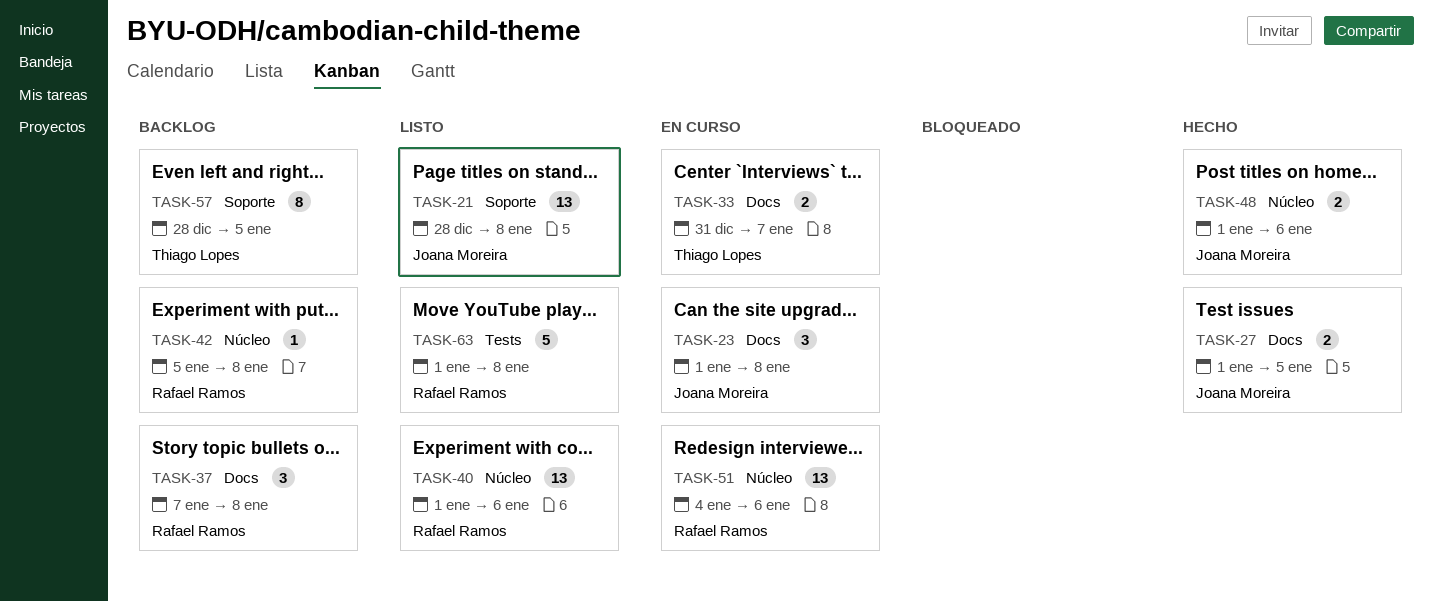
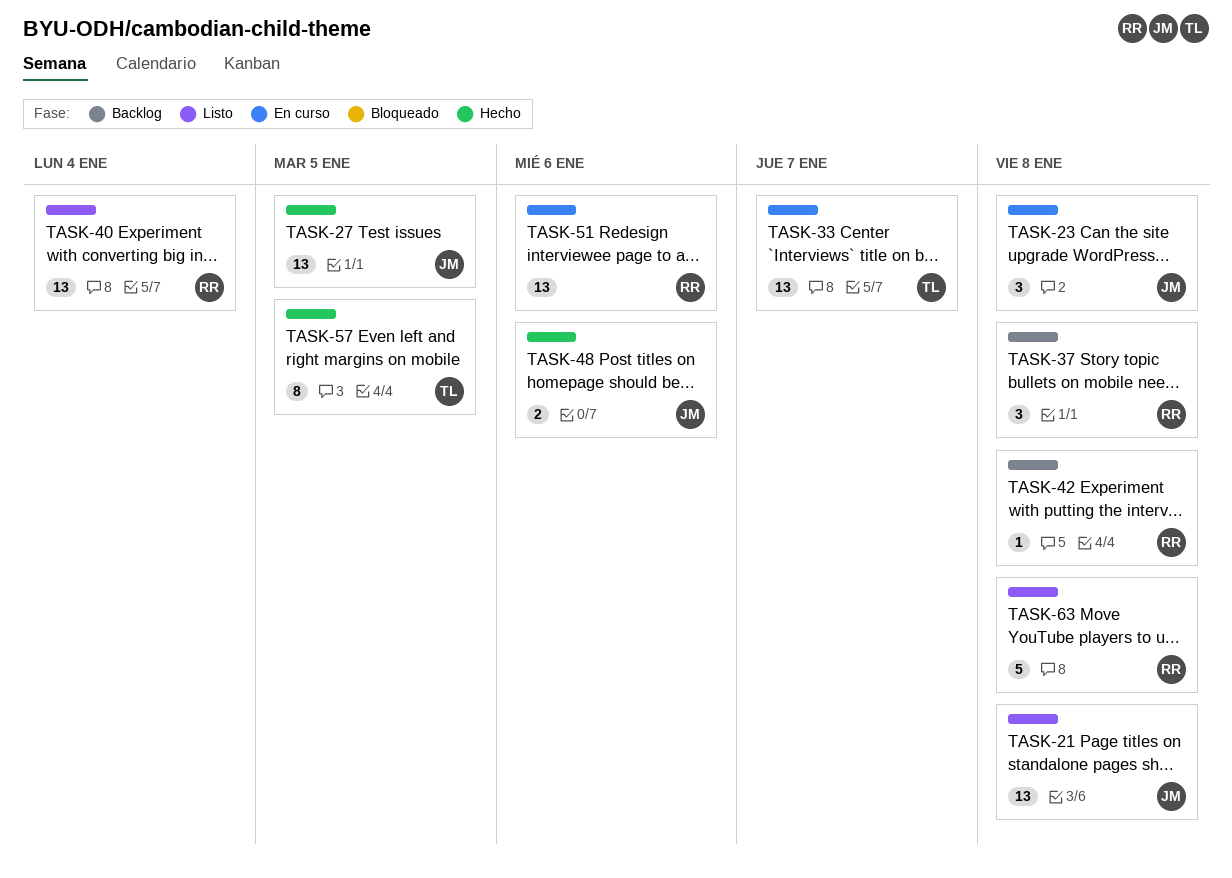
TASK-27, estimate: 2 -> 13
TASK-33, estimate: 2 -> 13
TASK-40, due: Jan 6 -> Jan 4
TASK-57, status: Backlog -> Hecho

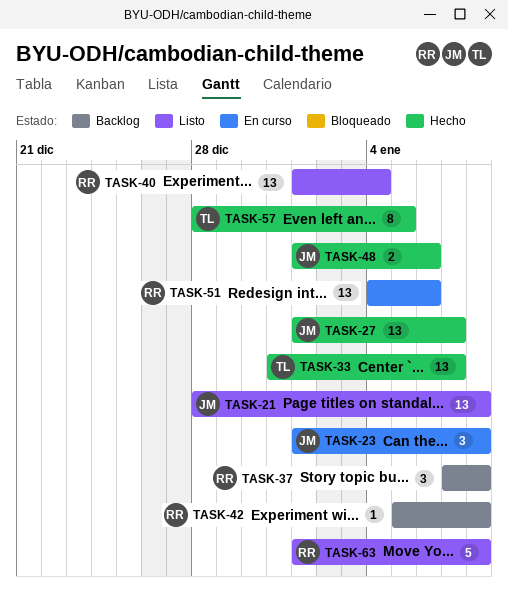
TASK-27, due: Jan 5 -> Jan 7
TASK-33, status: En curso -> Hecho

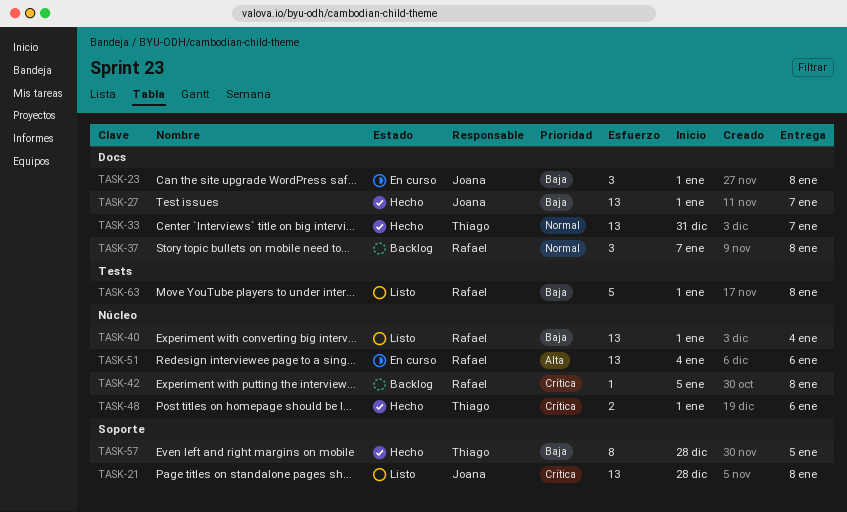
TASK-48, owner: Joana -> Thiago

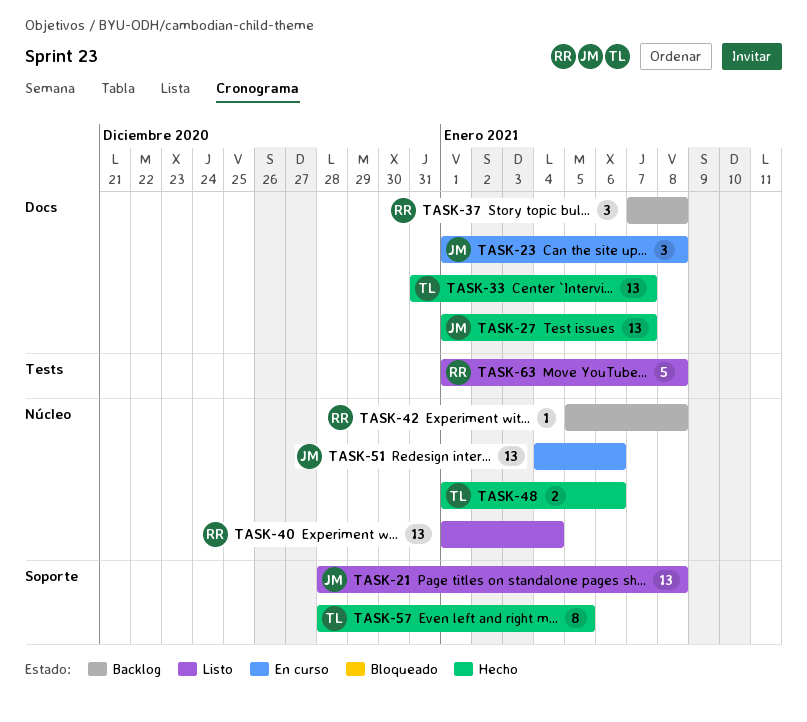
TASK-51, owner: Rafael -> Joana

